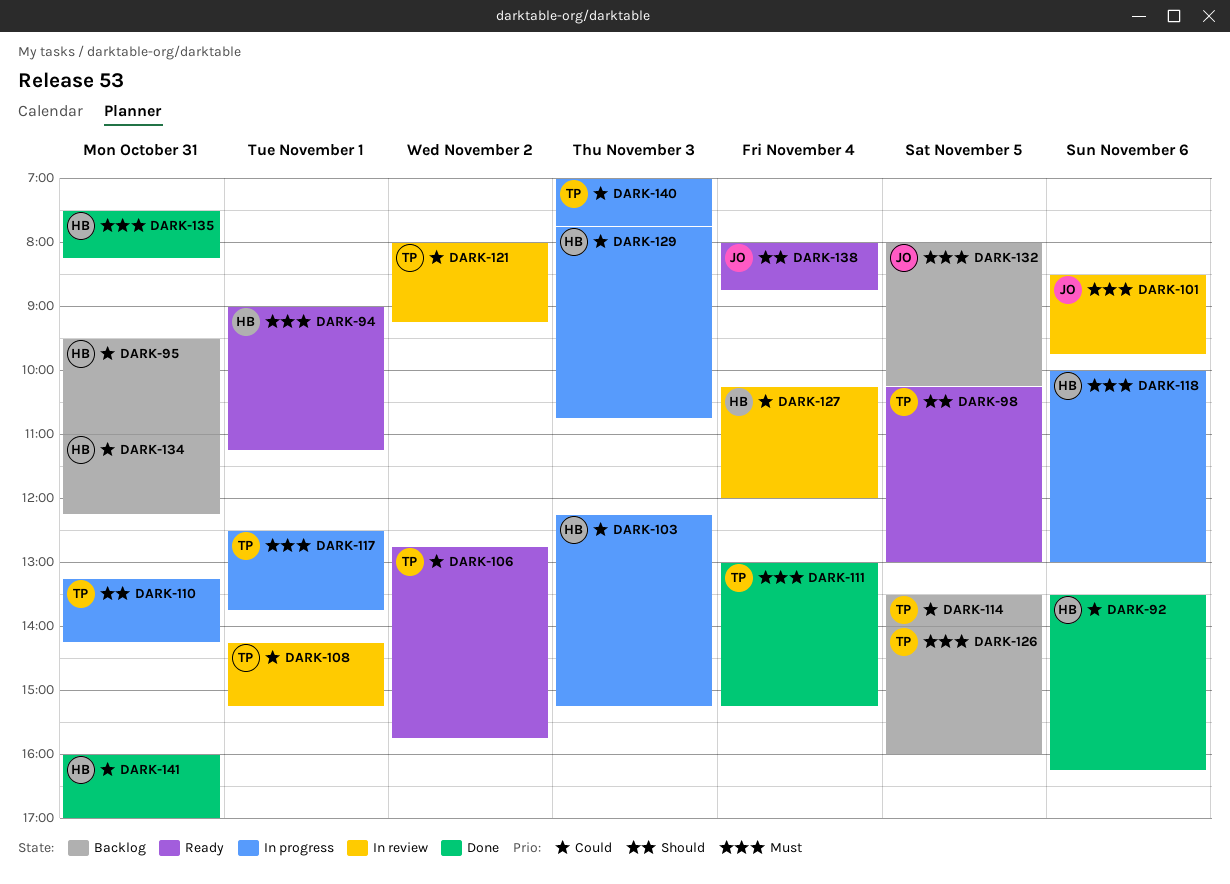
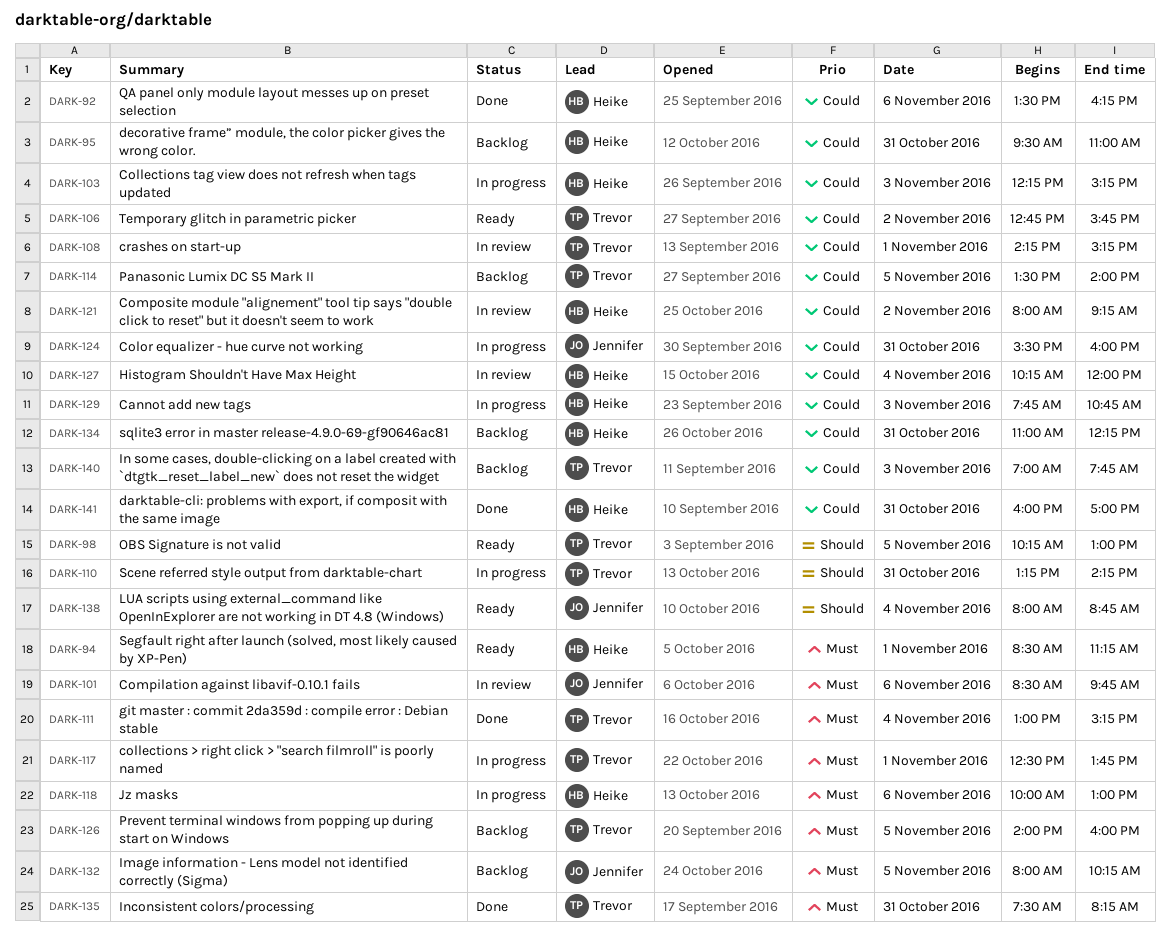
DARK-94, begins: 09:00 -> 08:30
DARK-121, owner: Trevor -> Heike
DARK-124: none -> present
DARK-135, owner: Heike -> Trevor
DARK-140, status: In progress -> Backlog

